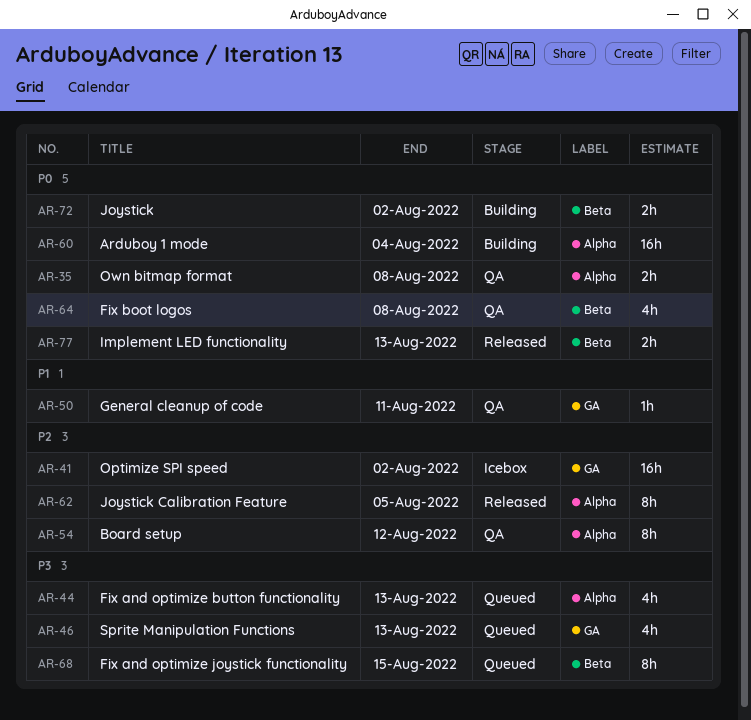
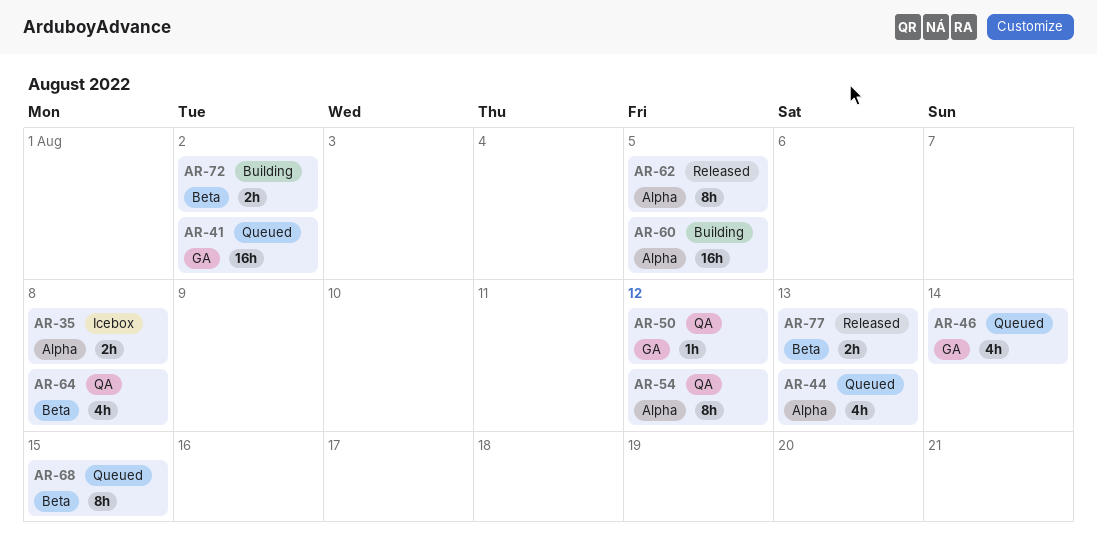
AR-35, status: QA -> Icebox
AR-41, status: Icebox -> Queued
AR-46, due: Aug 13 -> Aug 14
AR-50, due: Aug 11 -> Aug 12
AR-60, due: Aug 4 -> Aug 5

